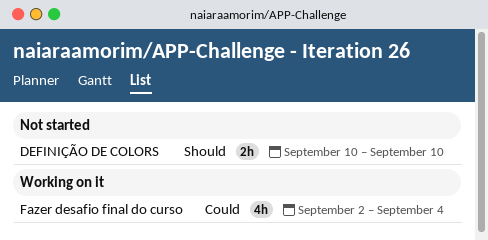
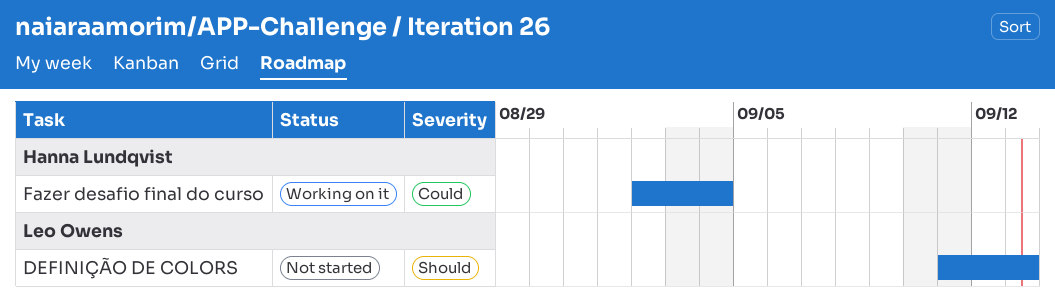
DEFINIÇÃO DE COLORS, start: Sep 10 -> Sep 11
DEFINIÇÃO DE COLORS, due: Sep 10 -> Sep 13

